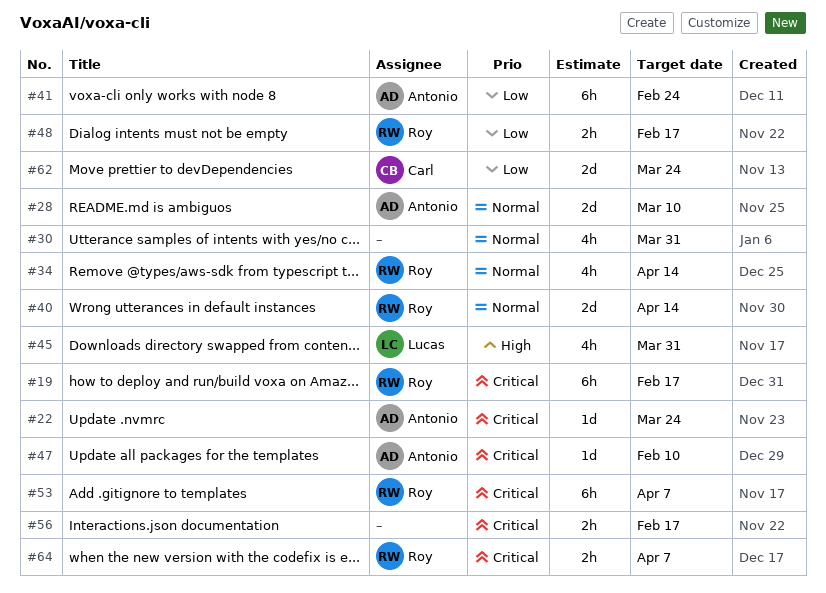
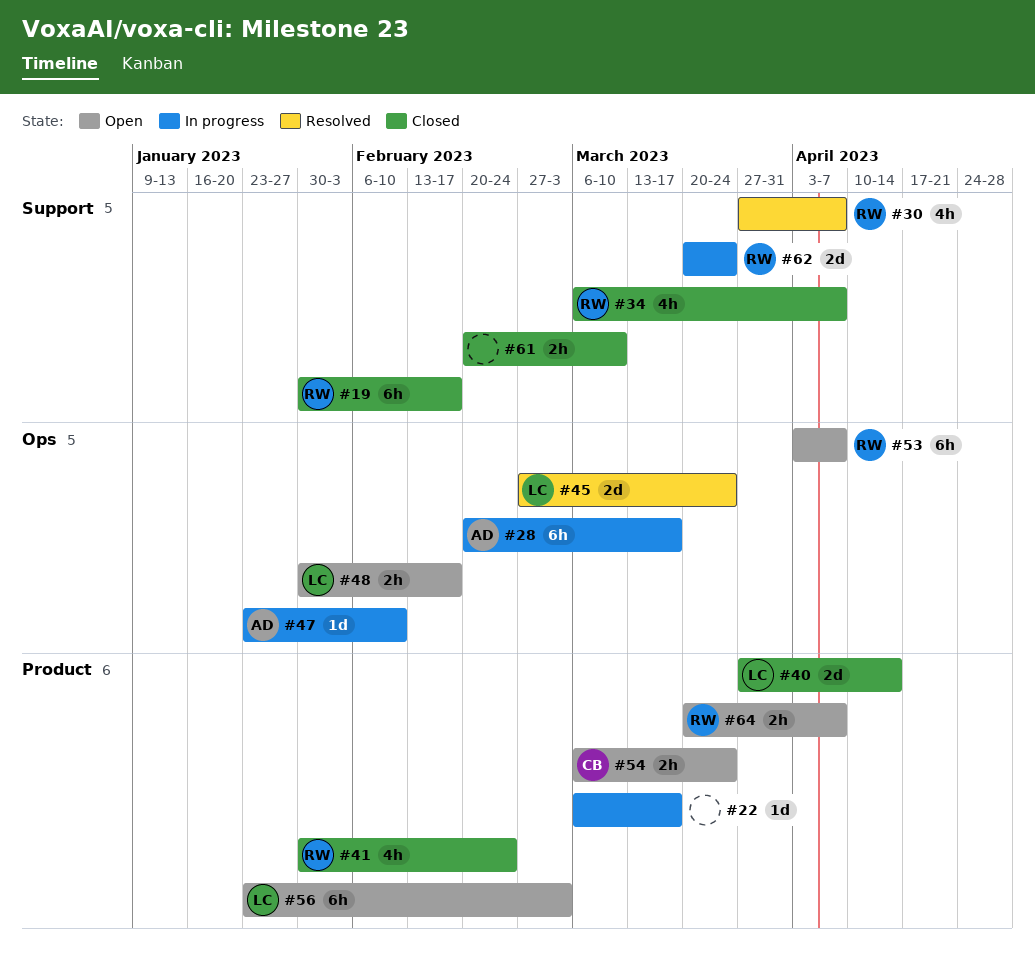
#22, owner: Antonio -> none
#22, due: Mar 24 -> Mar 17
#28, estimate: 2d -> 6h
#28, due: Mar 10 -> Mar 17
#30, owner: none -> Roy
#30, due: Mar 31 -> Apr 7
#34, due: Apr 14 -> Apr 7
#40, owner: Roy -> Lucas
#41, owner: Antonio -> Roy
#41, estimate: 6h -> 4h
#45, estimate: 4h -> 2d
#45, due: Mar 31 -> Mar 24
#48, owner: Roy -> Lucas
#54: none -> present
#56, owner: none -> Lucas
#56, estimate: 2h -> 6h
#56, due: Feb 17 -> Mar 3
#61: none -> present
#62, owner: Carl -> Roy

